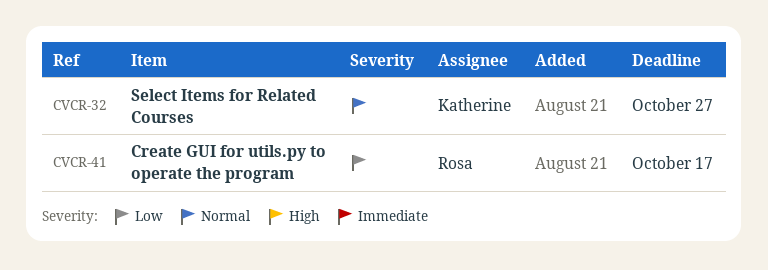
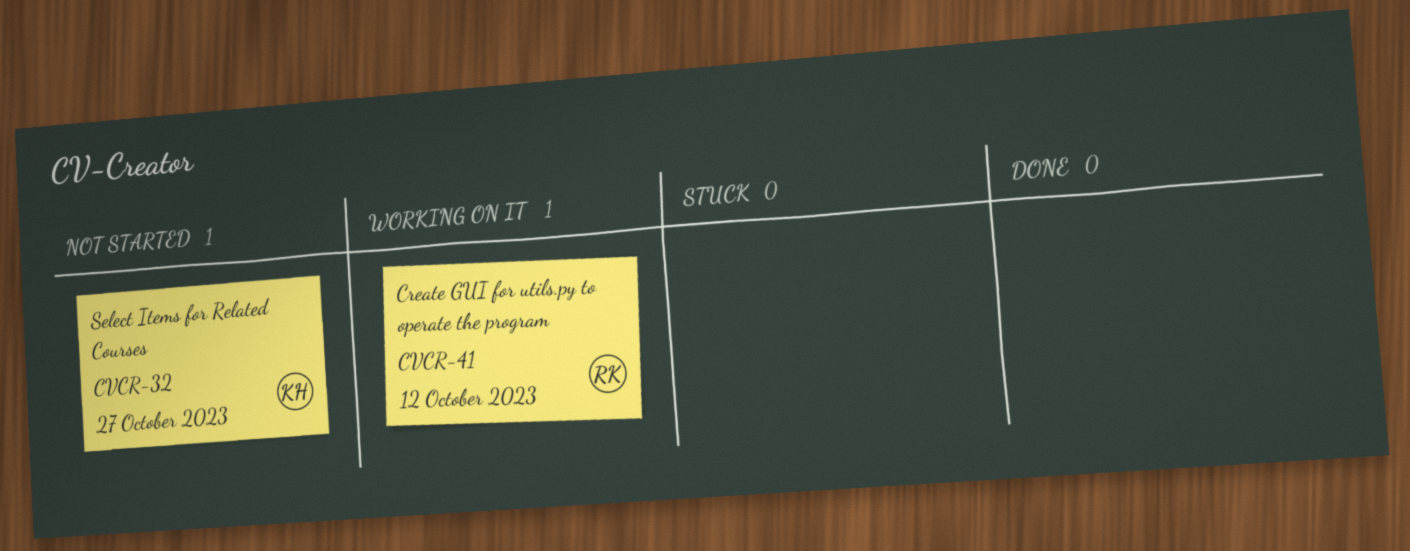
CVCR-41, due: Oct 17 -> Oct 12

